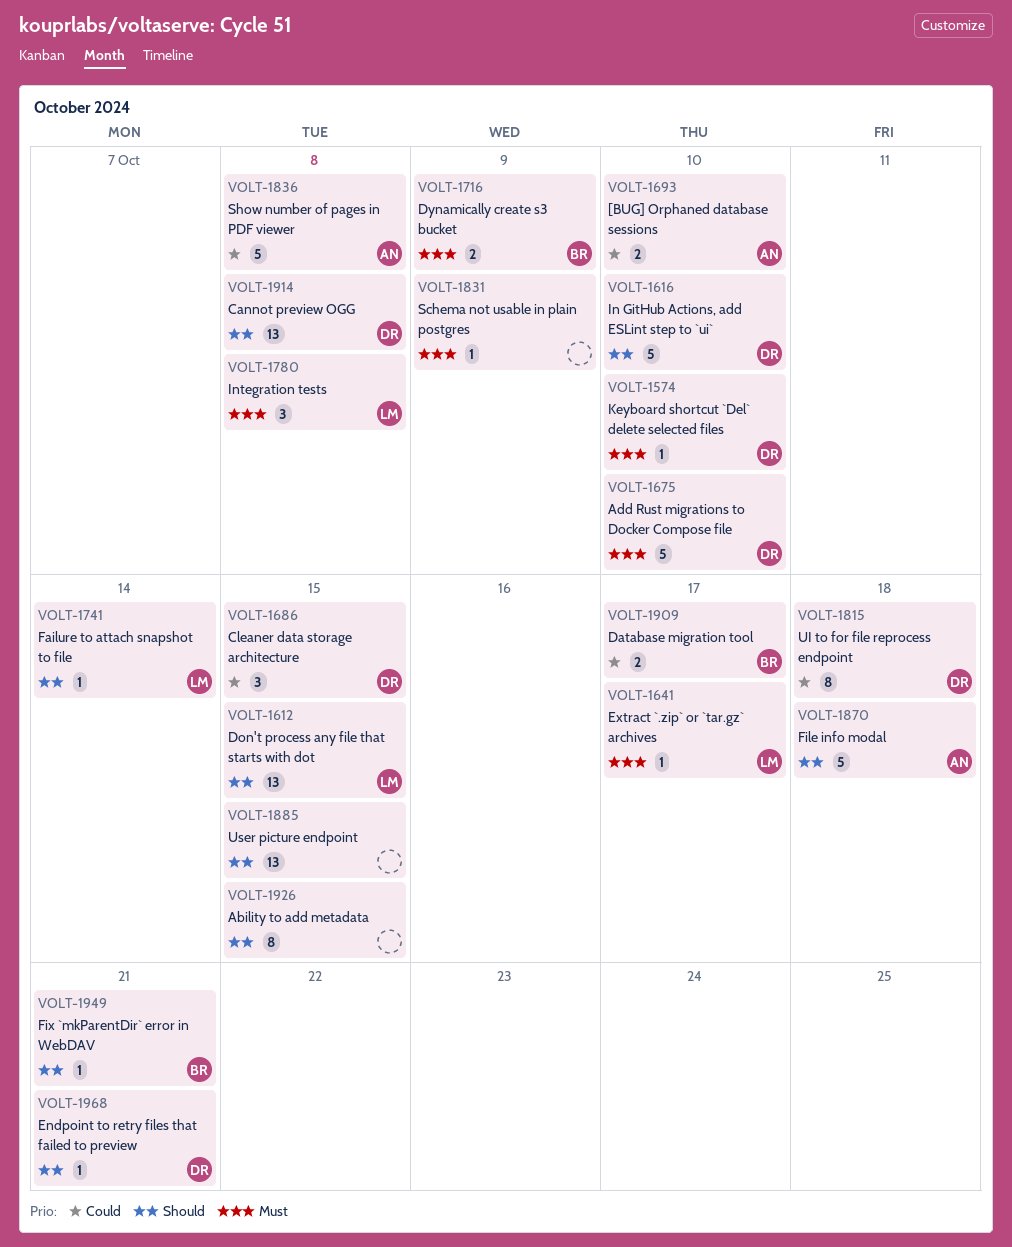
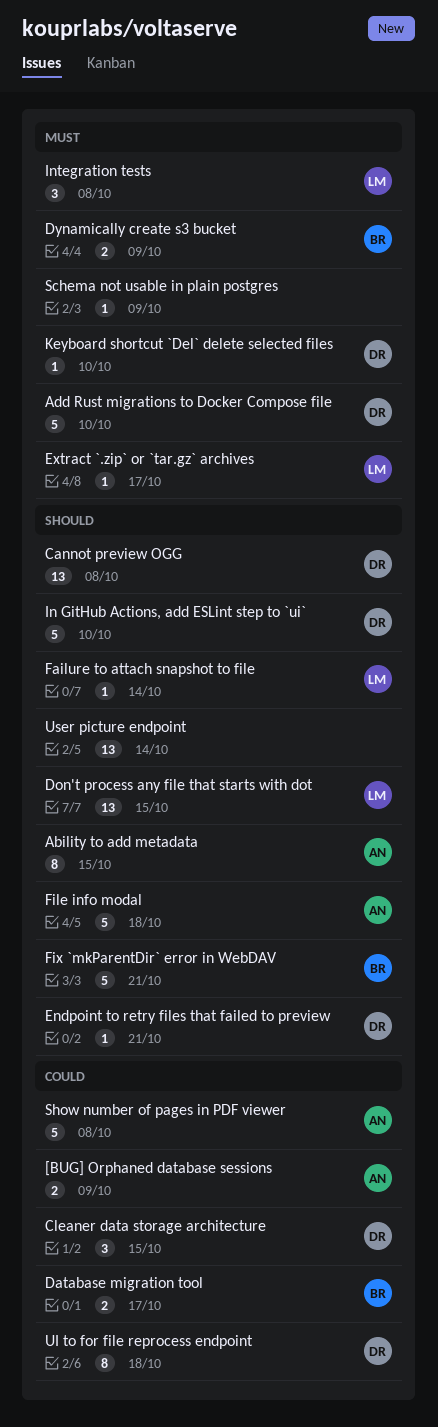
[BUG] Orphaned database sessions, due: Oct 10 -> Oct 9
Ability to add metadata, owner: none -> AN
Fix `mkParentDir` error in WebDAV, estimate: 1 -> 5
User picture endpoint, due: Oct 15 -> Oct 14

